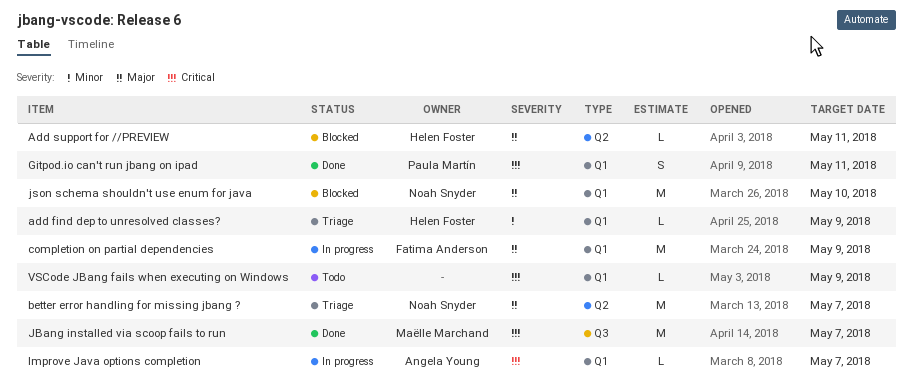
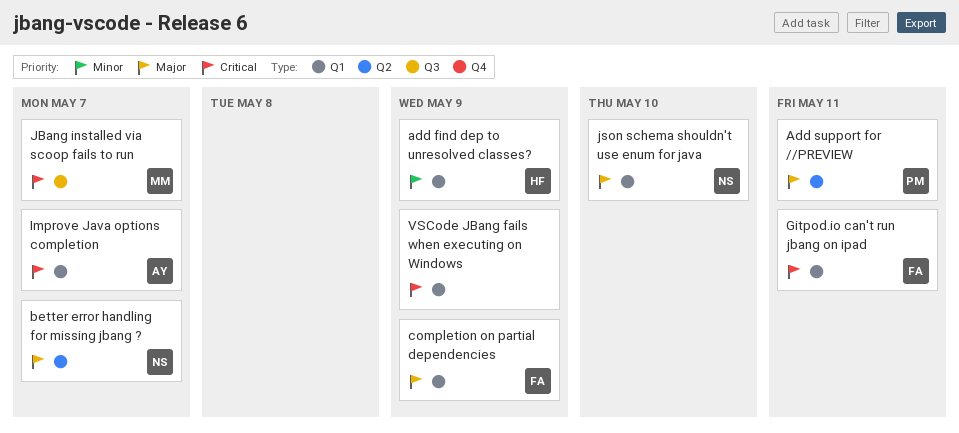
Add support for //PREVIEW, owner: Helen Foster -> Paula Martín
Gitpod.io can't run jbang on ipad, owner: Paula Martín -> Fatima Anderson

